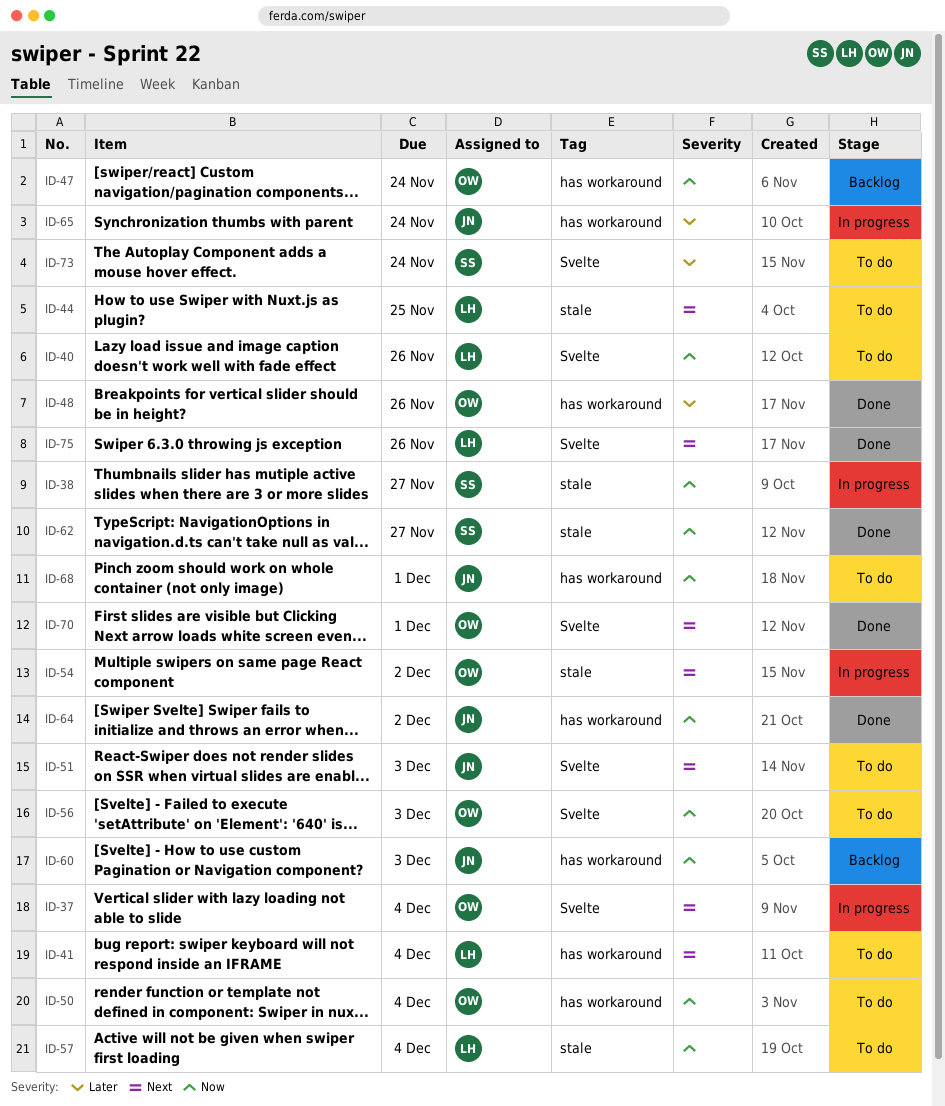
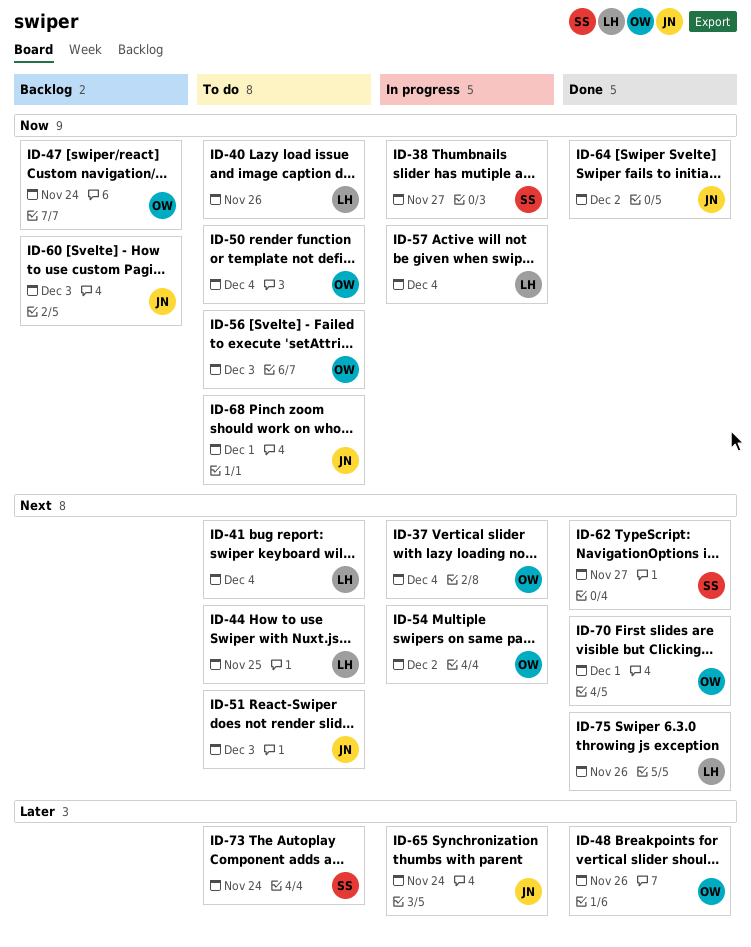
ID-57, status: To do -> In progress
ID-62, priority: Now -> Next

